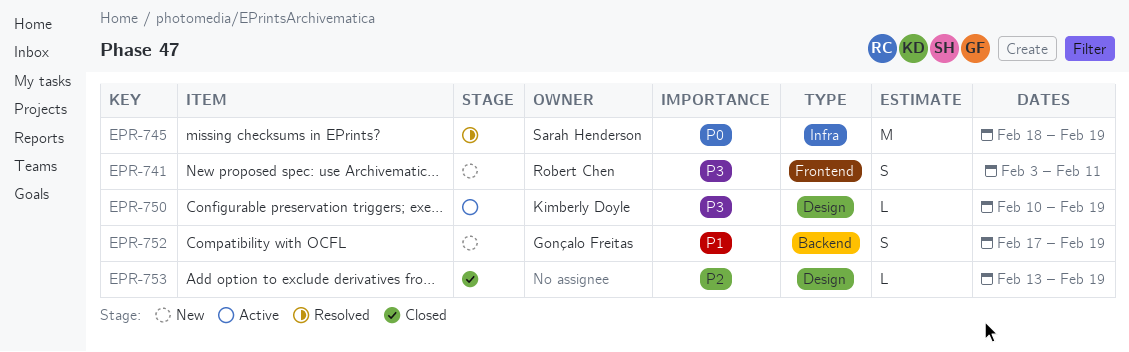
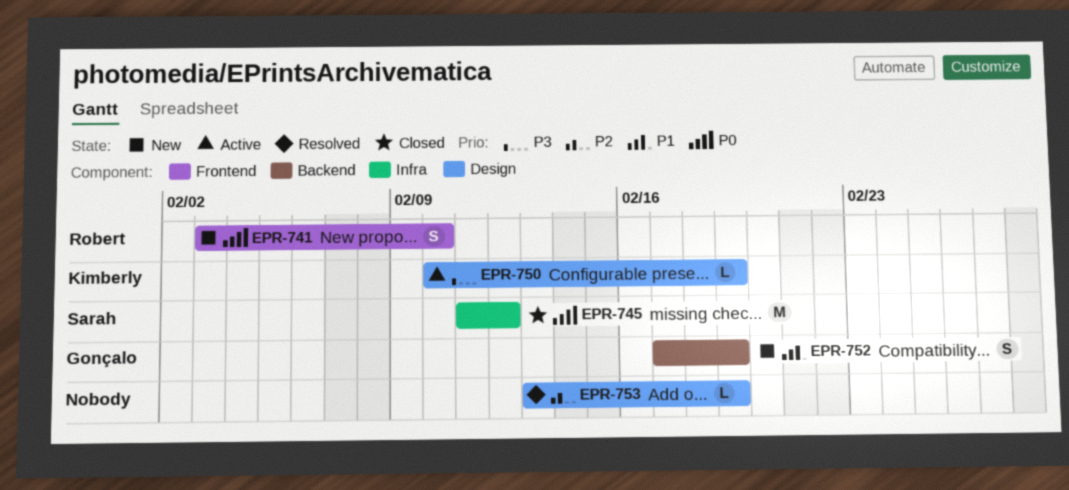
EPR-741, priority: P3 -> P0
EPR-741, due: Feb 11 -> Feb 10
EPR-745, status: Resolved -> Closed
EPR-745, start: Feb 18 -> Feb 11
EPR-745, due: Feb 19 -> Feb 12
EPR-753, status: Closed -> Resolved

